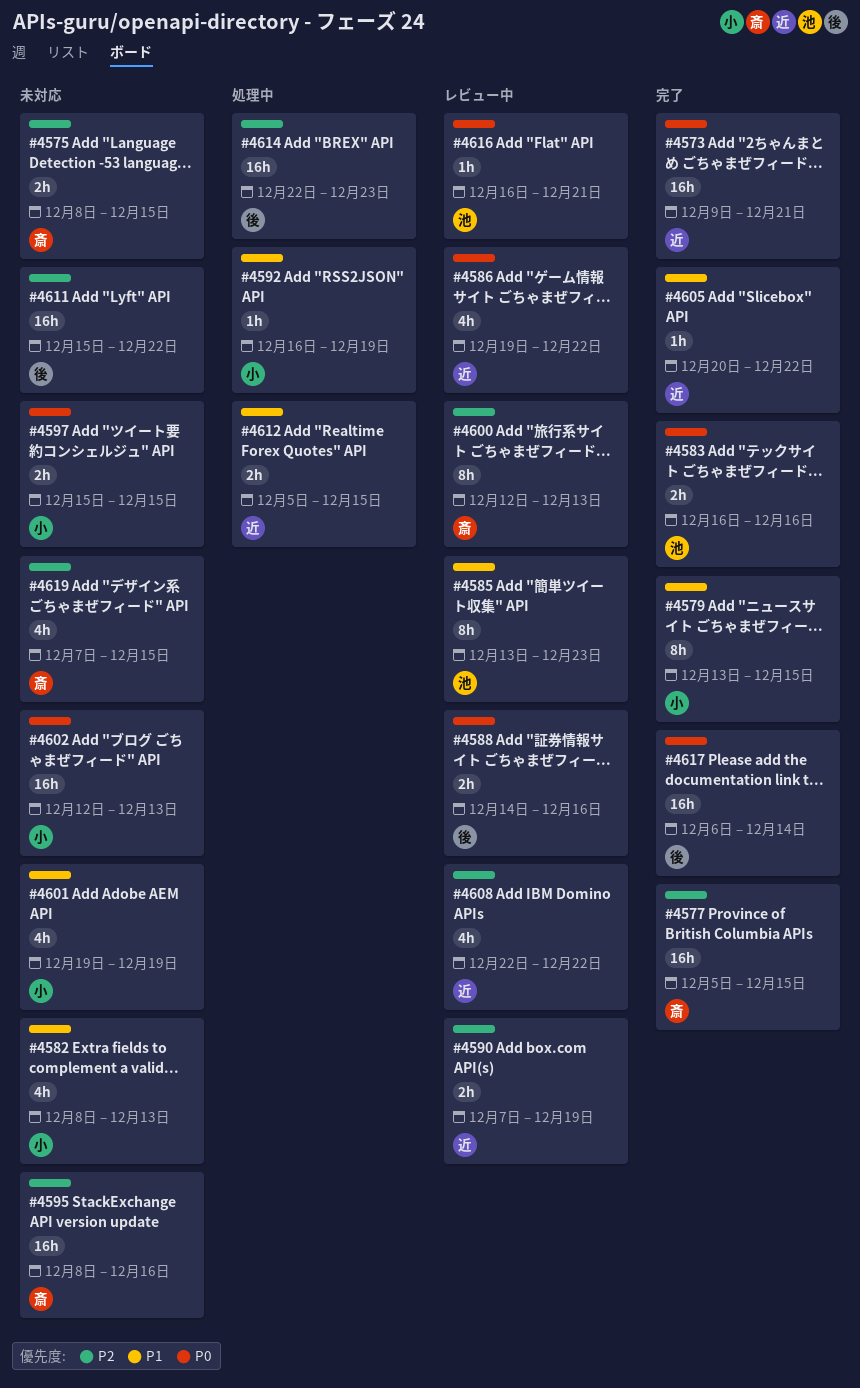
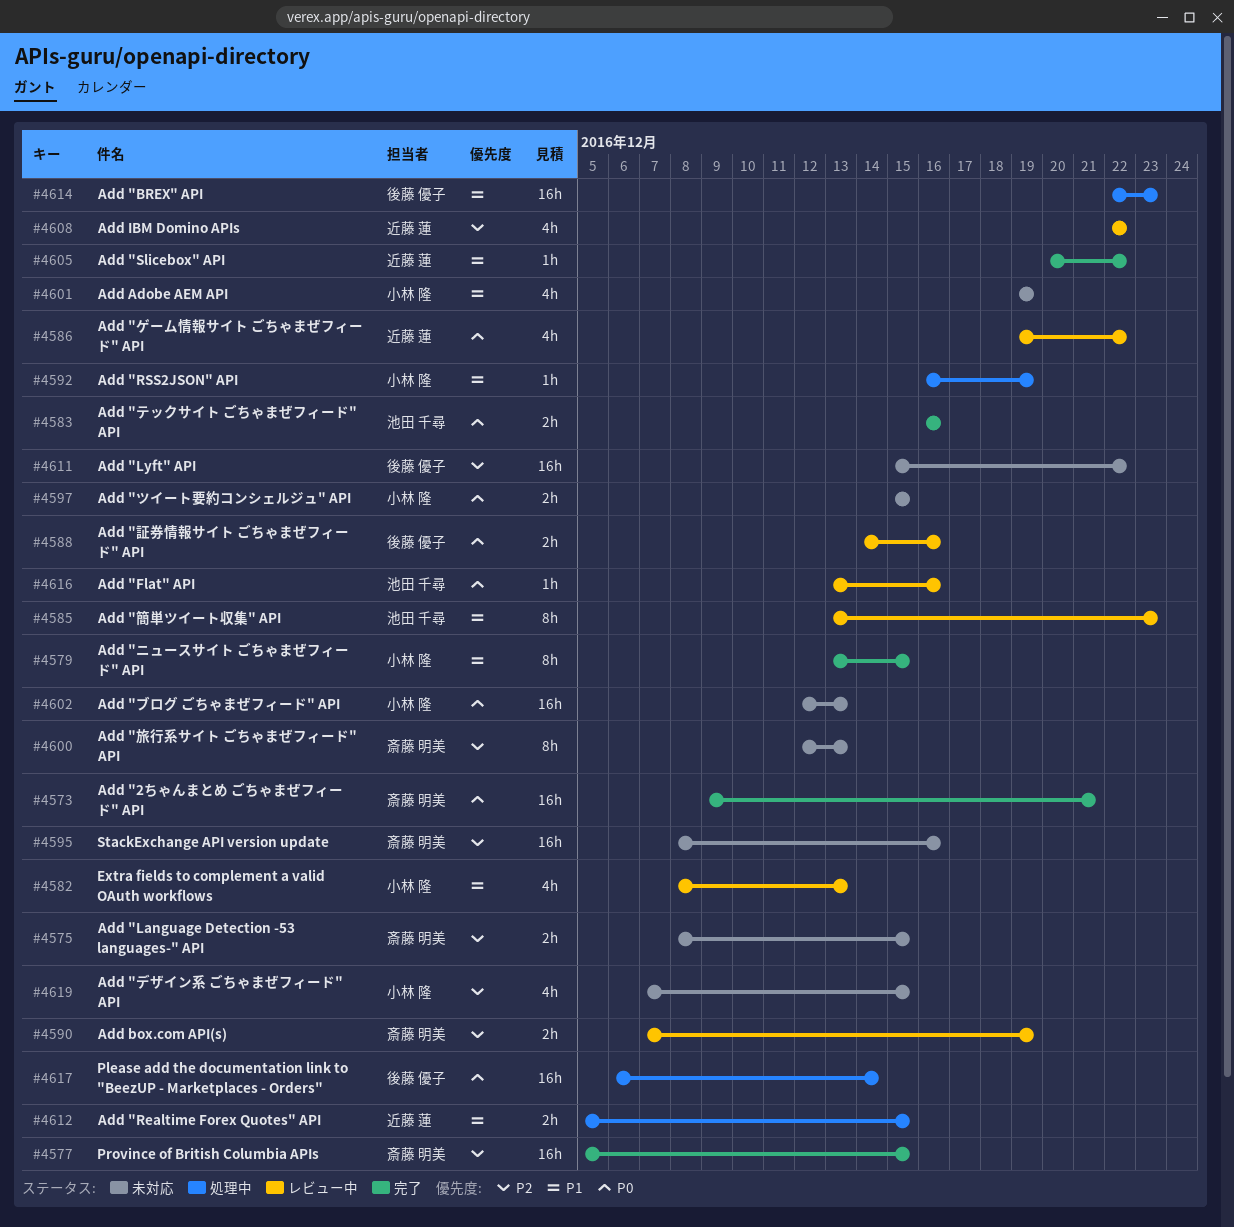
#4573, owner: 近藤 蓮 -> 斎藤 明美
#4582, status: 未対応 -> レビュー中
#4590, owner: 近藤 蓮 -> 斎藤 明美
#4600, status: レビュー中 -> 未対応
#4614, priority: P2 -> P1
#4616, start: Dec 16 -> Dec 13
#4616, due: Dec 21 -> Dec 16
#4617, status: 完了 -> 処理中
#4619, owner: 斎藤 明美 -> 小林 隆

